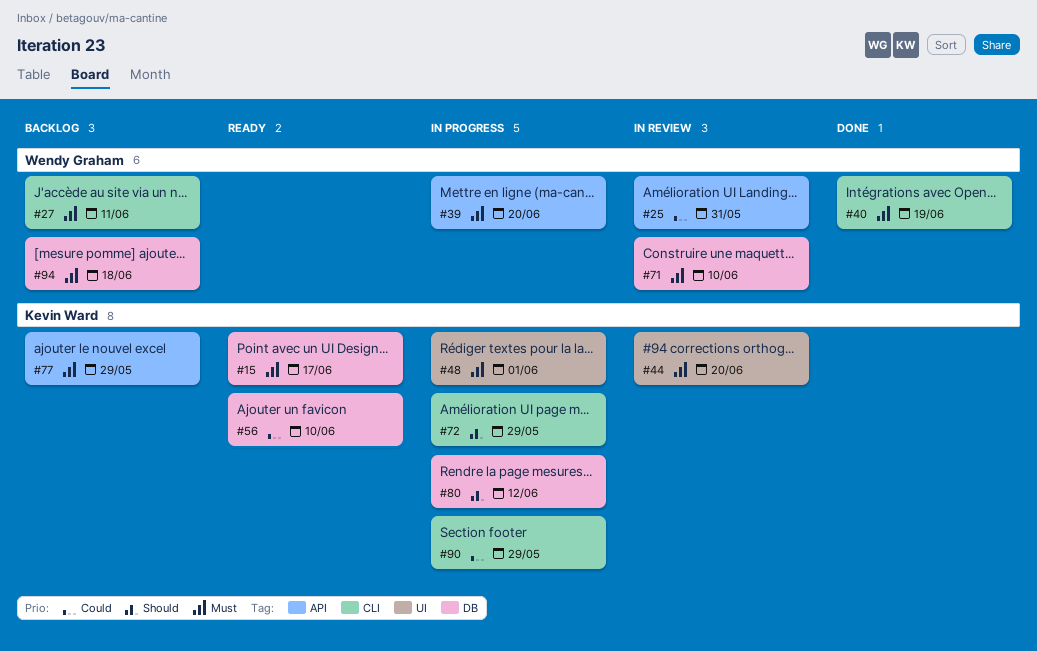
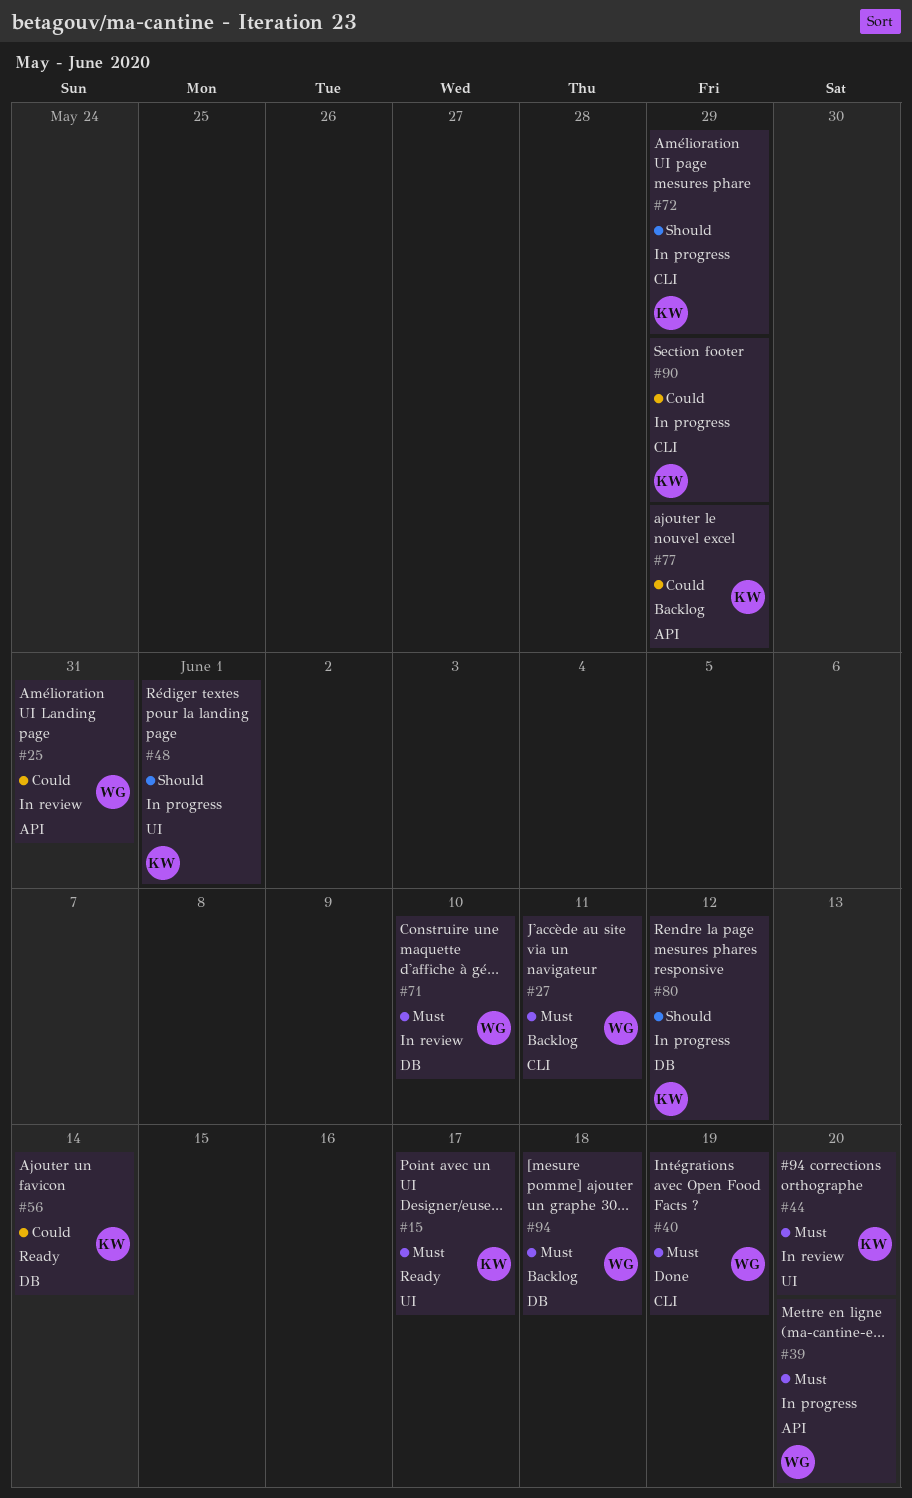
#15, label: DB -> UI
#48, priority: Must -> Should
#56, due: Jun 10 -> Jun 14
#77, priority: Must -> Could

